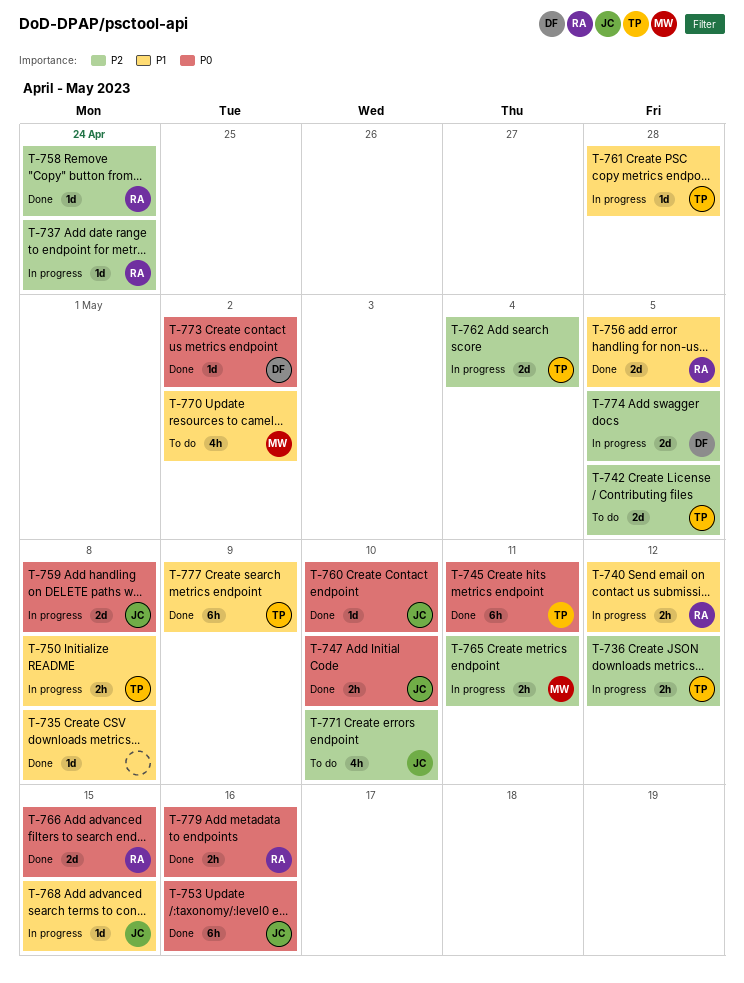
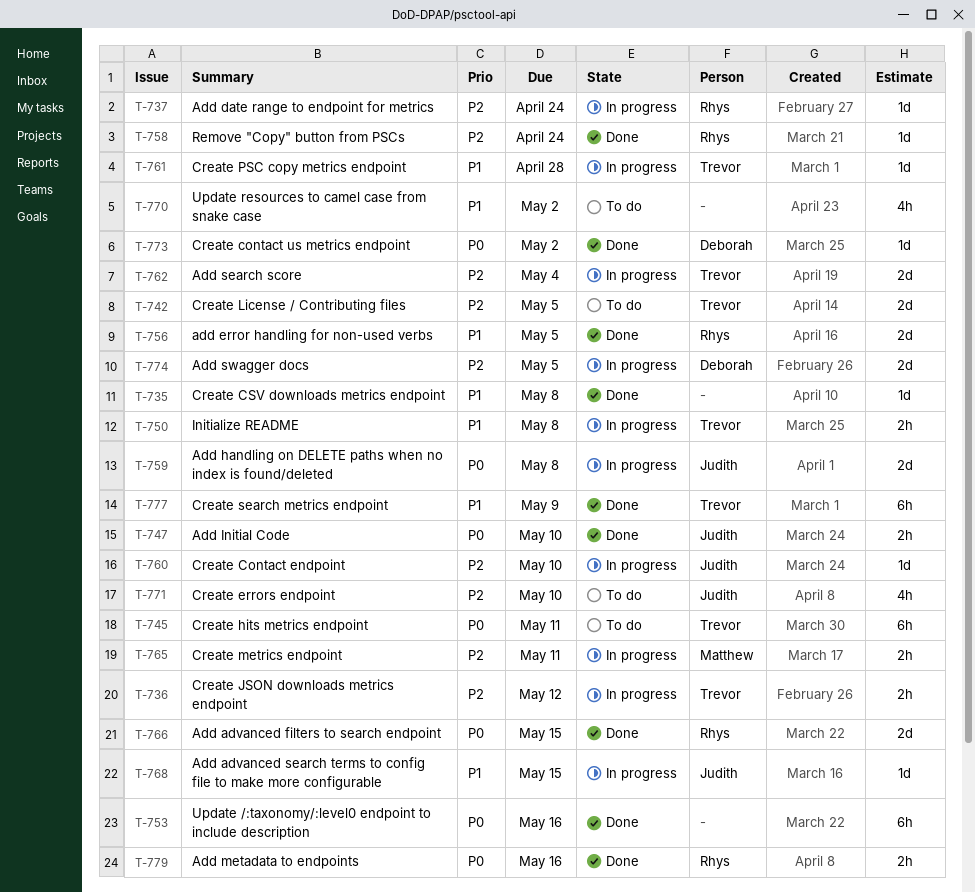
T-740: present -> none
T-745, status: Done -> To do
T-753, owner: Judith -> none
T-760, status: Done -> In progress
T-760, priority: P0 -> P2
T-770, owner: Matthew -> none

